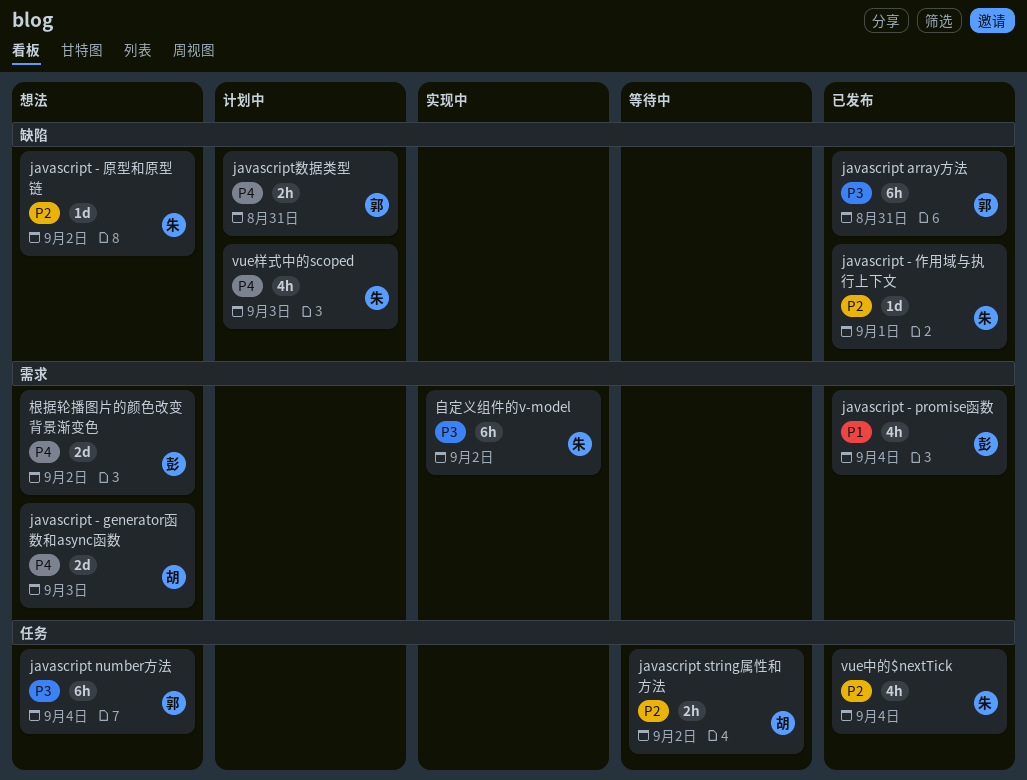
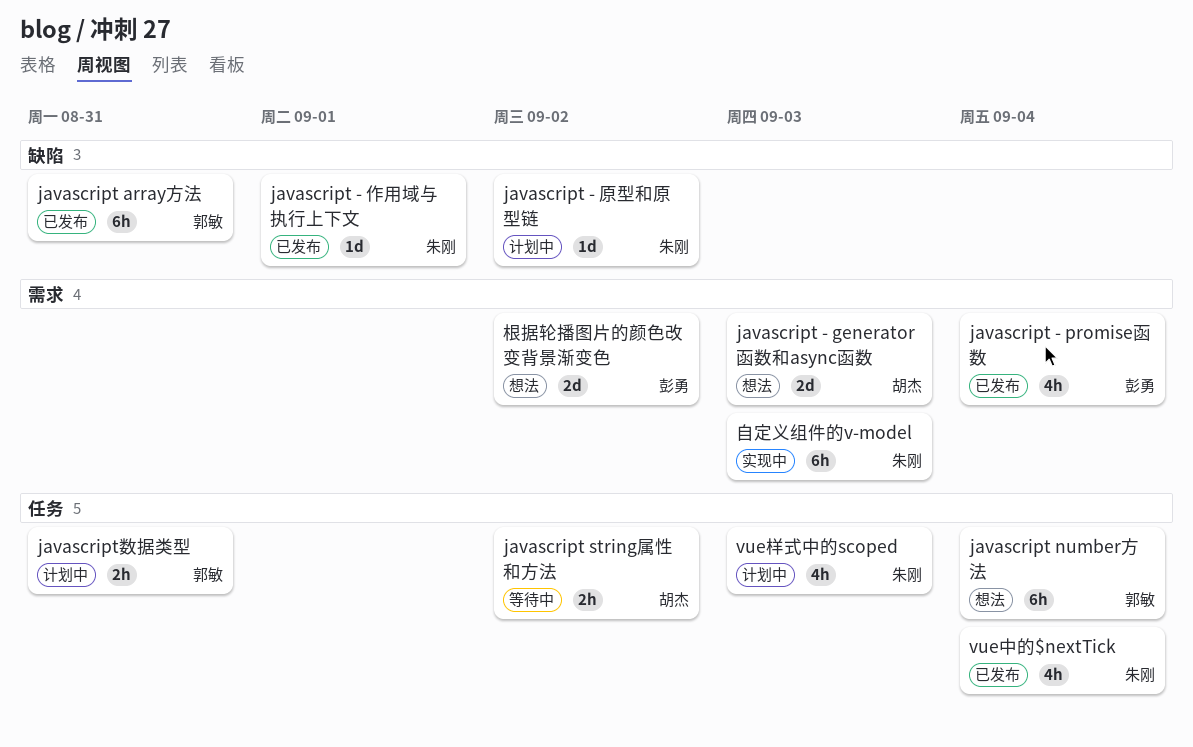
javascript - 原型和原型链, status: 想法 -> 计划中
javascript数据类型, label: 缺陷 -> 任务
vue样式中的scoped, label: 缺陷 -> 任务
自定义组件的v-model, due: Sep 2 -> Sep 3

